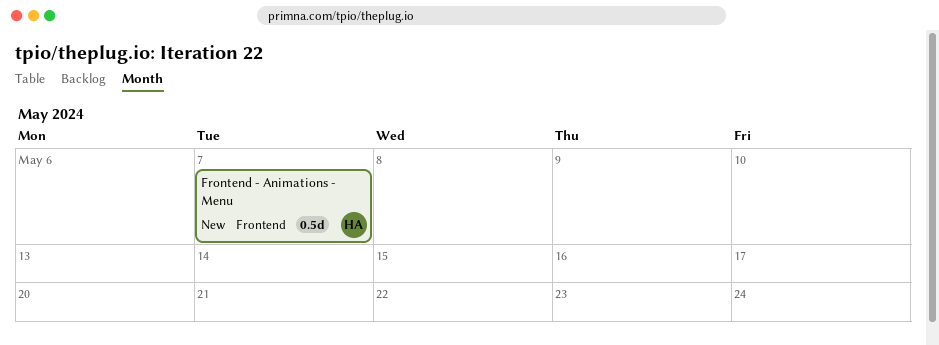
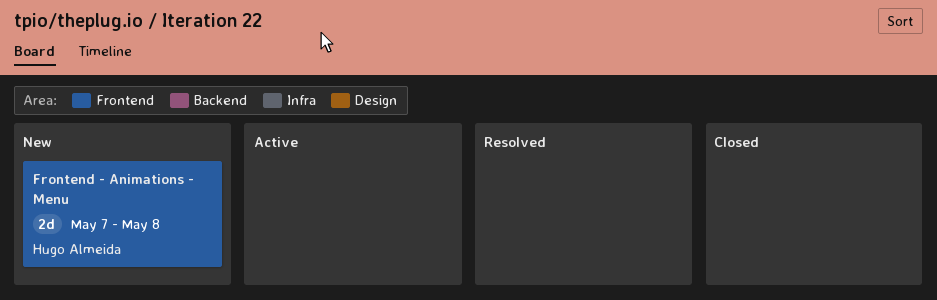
Frontend - Animations - Menu, estimate: 0.5d -> 2d
Frontend - Animations - Menu, due: May 7 -> May 8

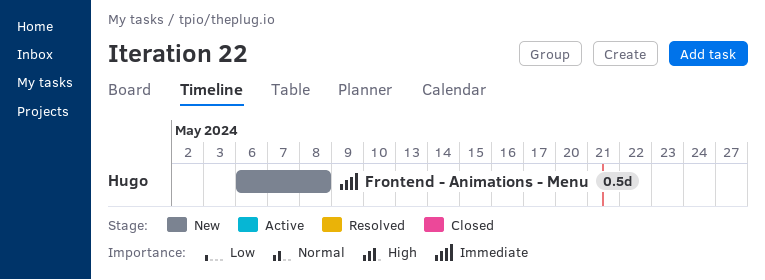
Frontend - Animations - Menu, estimate: 2d -> 0.5d
Frontend - Animations - Menu, start: May 7 -> May 6

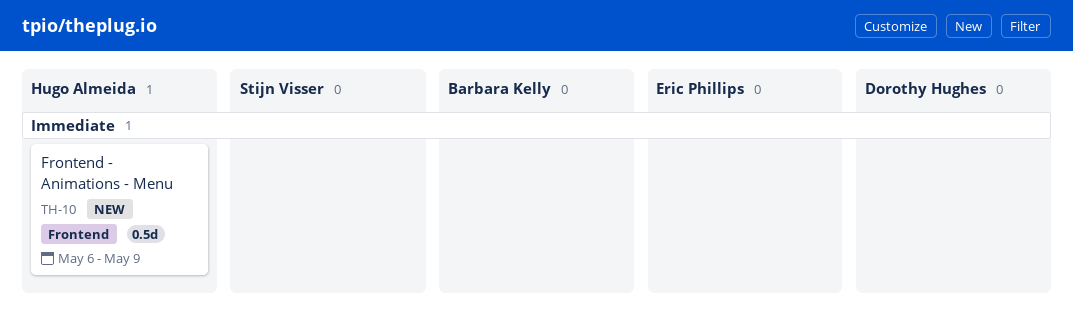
Frontend - Animations - Menu, due: May 8 -> May 9

